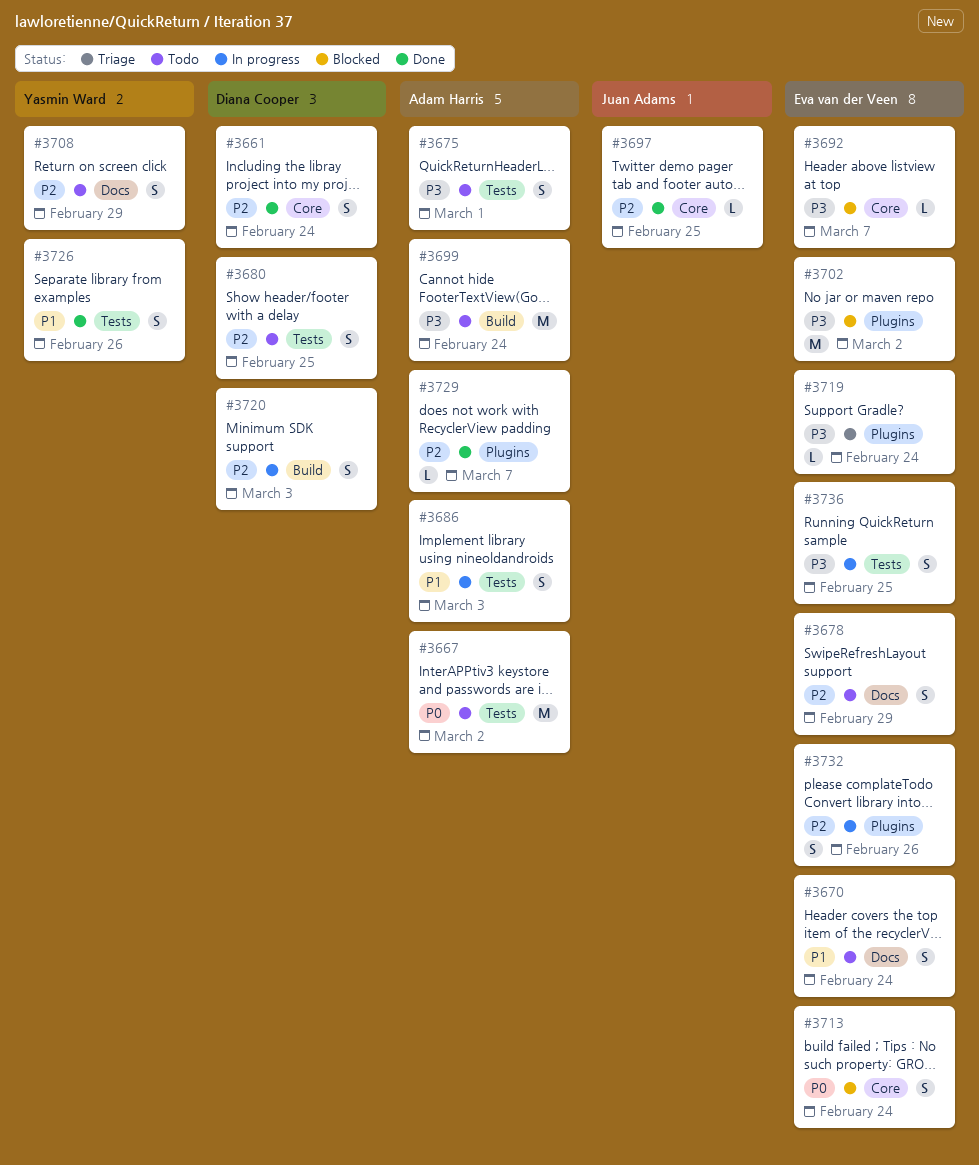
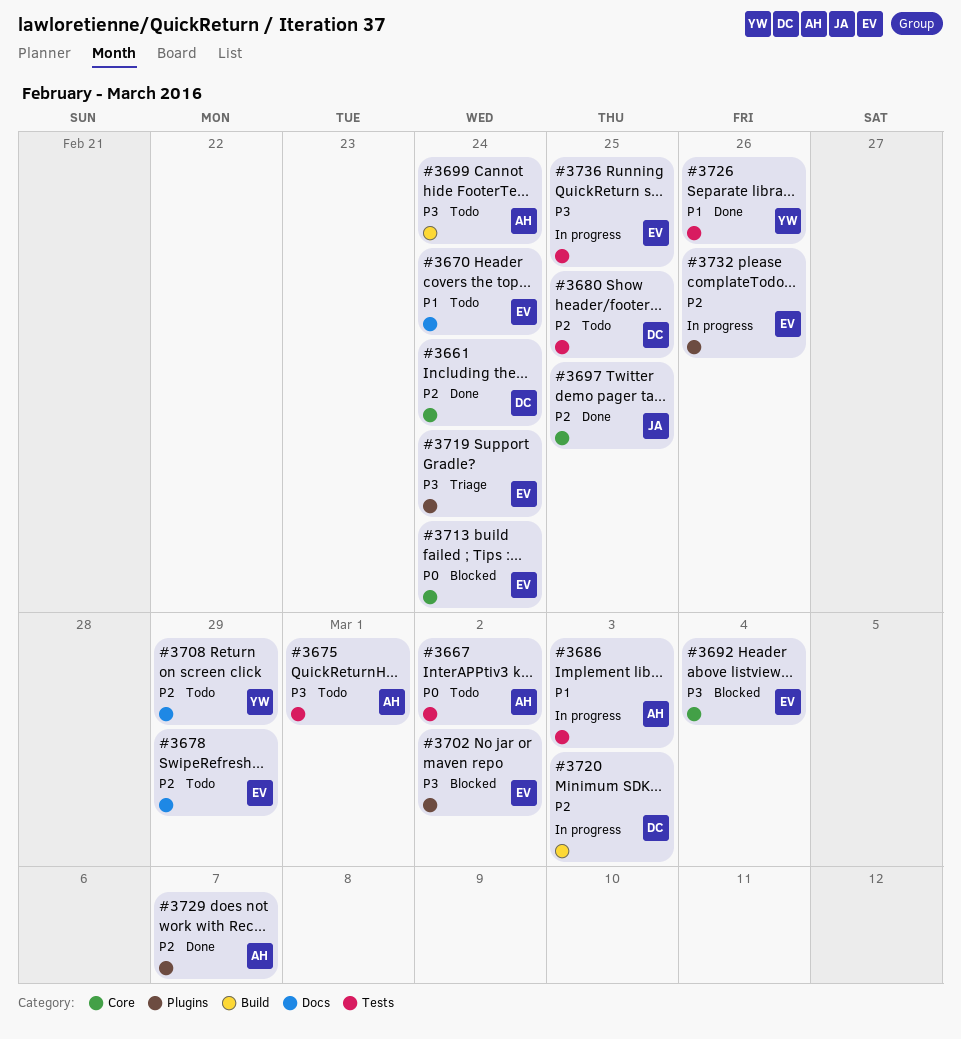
#3692, due: Mar 7 -> Mar 4

